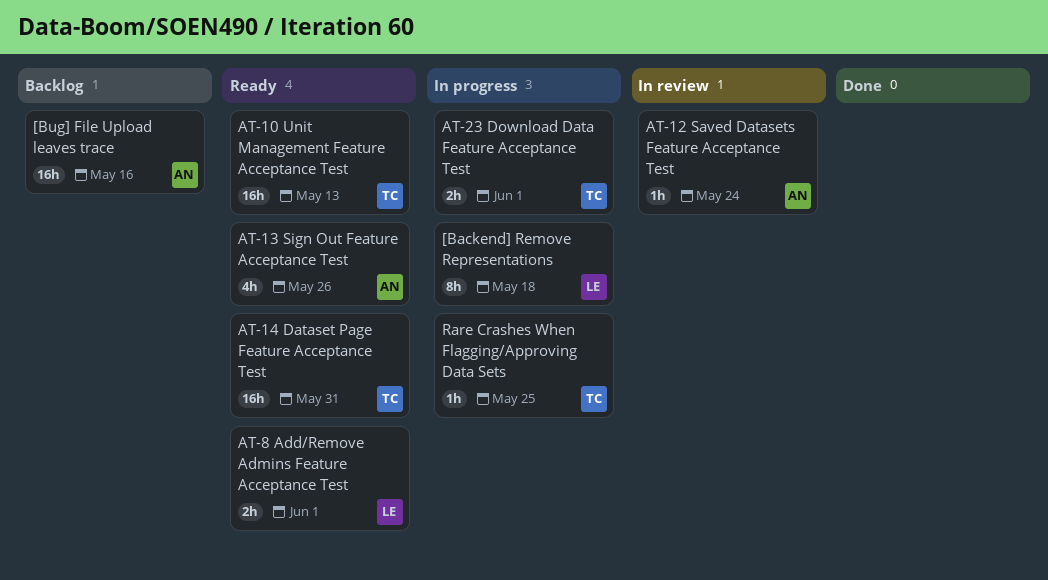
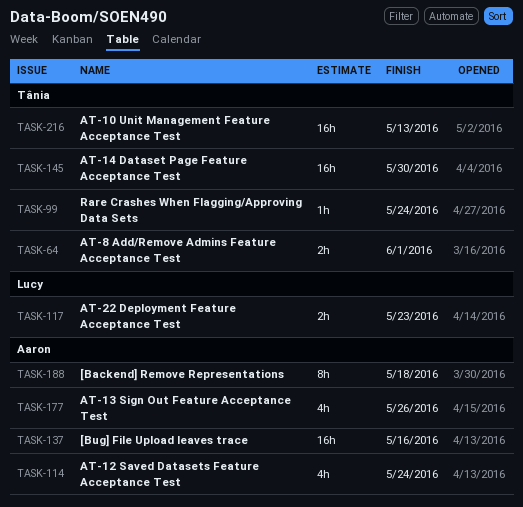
[Backend] Remove Representations, owner: Lucy -> Aaron
AT-12 Saved Datasets Feature Acceptance Test, estimate: 1h -> 4h
AT-14 Dataset Page Feature Acceptance Test, due: May 31 -> May 30
AT-22 Deployment Feature Acceptance Test: none -> present
AT-23 Download Data Feature Acceptance Test: present -> none
AT-8 Add/Remove Admins Feature Acceptance Test, owner: Lucy -> Tânia
Rare Crashes When Flagging/Approving Data Sets, due: May 25 -> May 24

